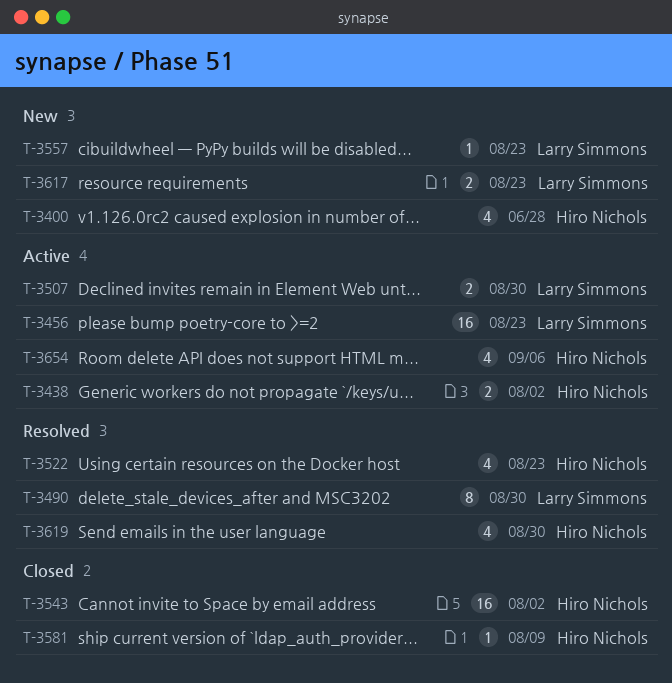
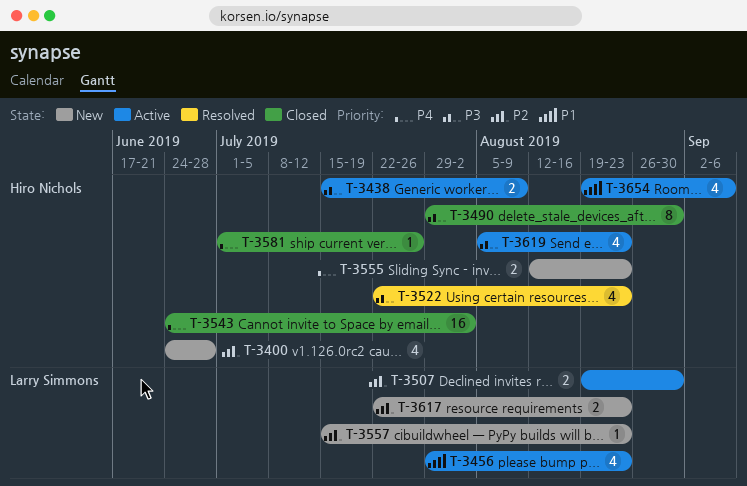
T-3438, due: Aug 2 -> Aug 9
T-3456, estimate: 16 -> 4
T-3490, status: Resolved -> Closed
T-3490, owner: Larry Simmons -> Hiro Nichols
T-3555: none -> present
T-3581, due: Aug 9 -> Jul 26
T-3619, status: Resolved -> Active
T-3619, due: Aug 30 -> Aug 23

